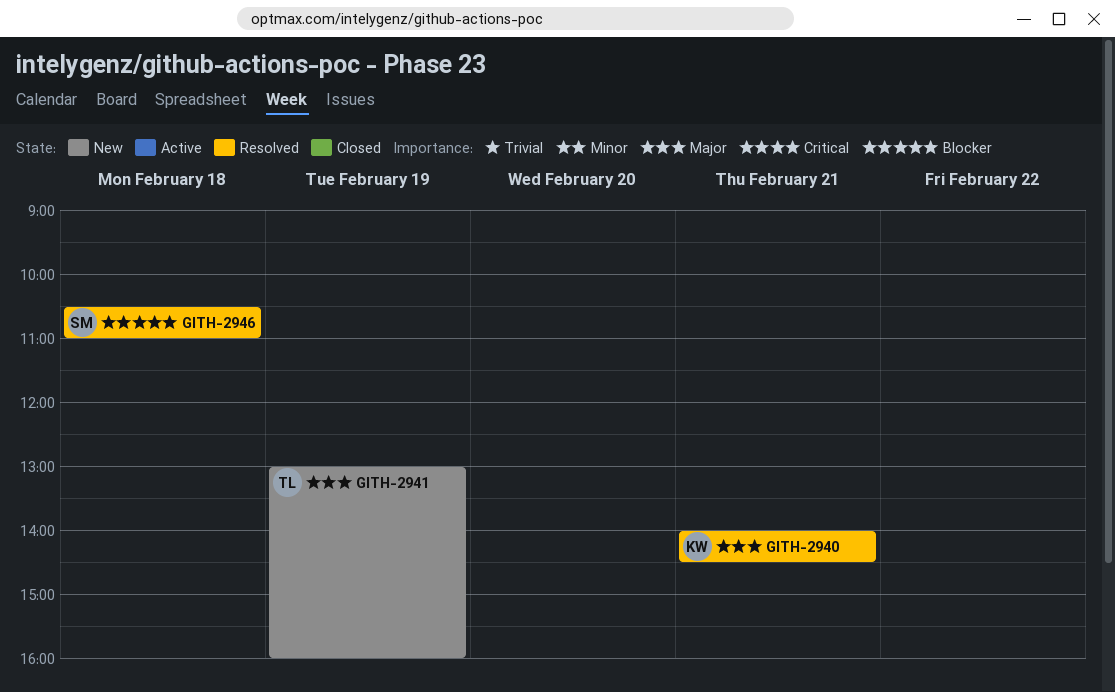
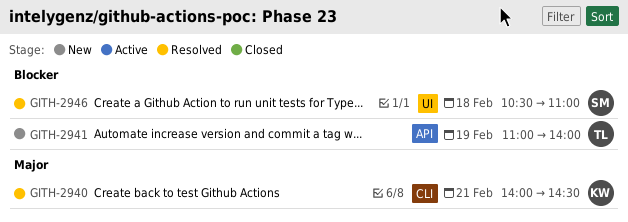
GITH-2941, priority: Major -> Blocker
GITH-2941, begins: 13:00 -> 11:00
GITH-2941, ends: 16:00 -> 14:00

